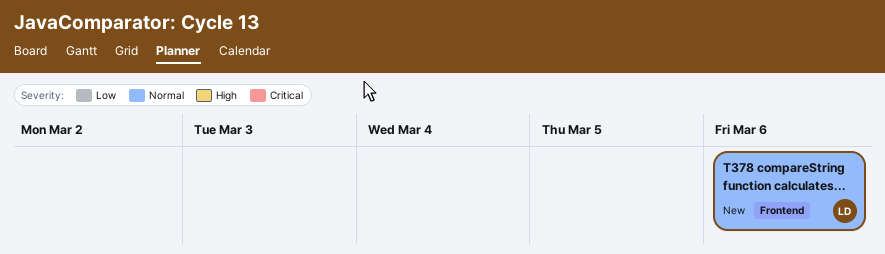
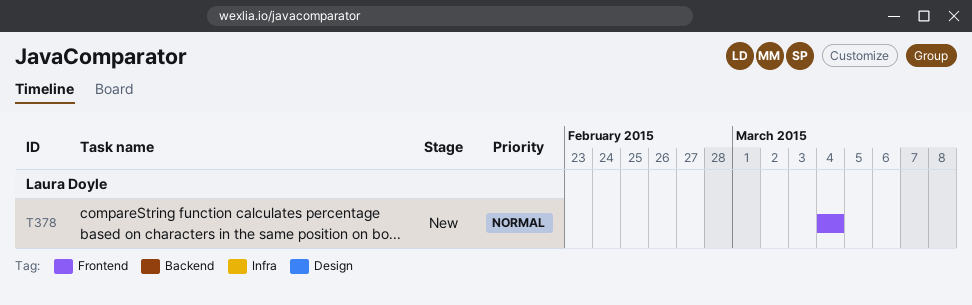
T378, due: Mar 6 -> Mar 4

